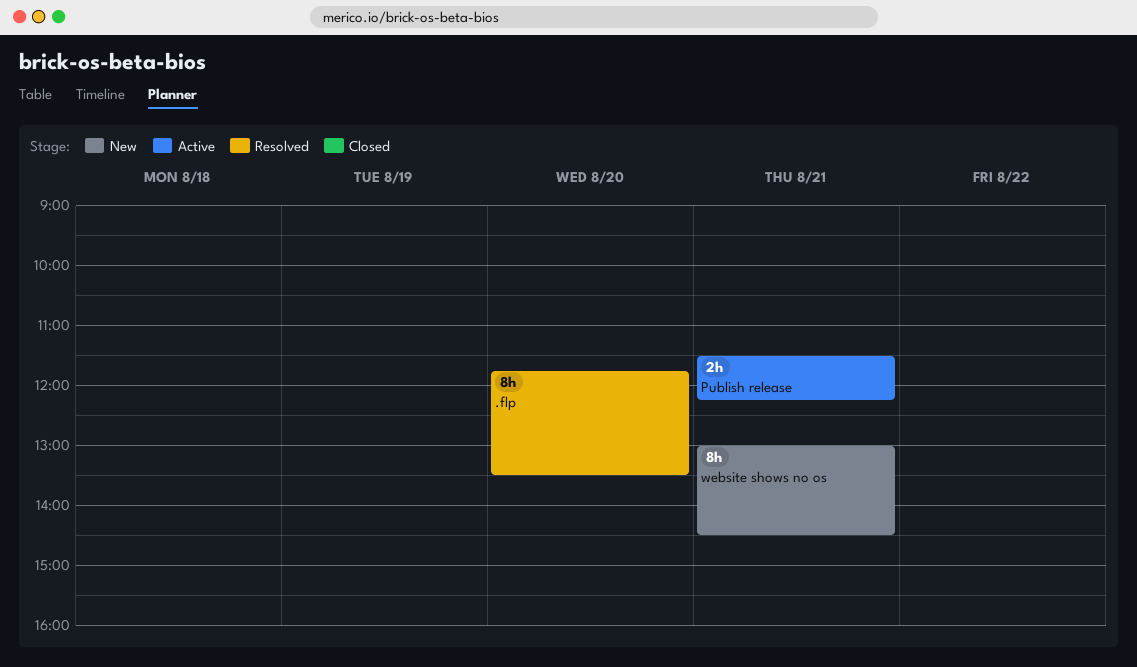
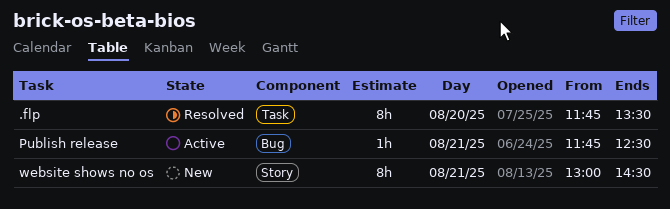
Publish release, estimate: 2h -> 1h
Publish release, begins: 11:30 -> 11:45
Publish release, ends: 12:15 -> 12:30

